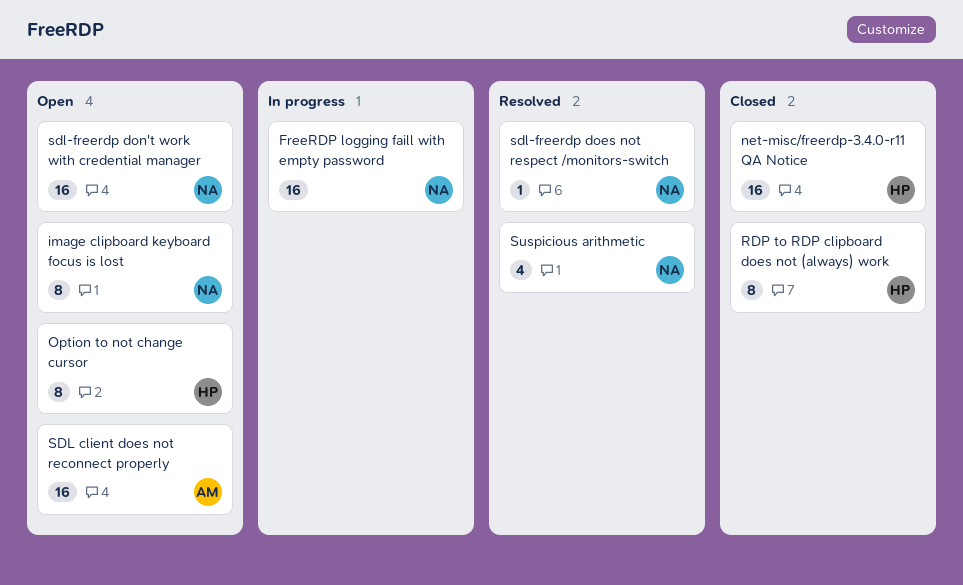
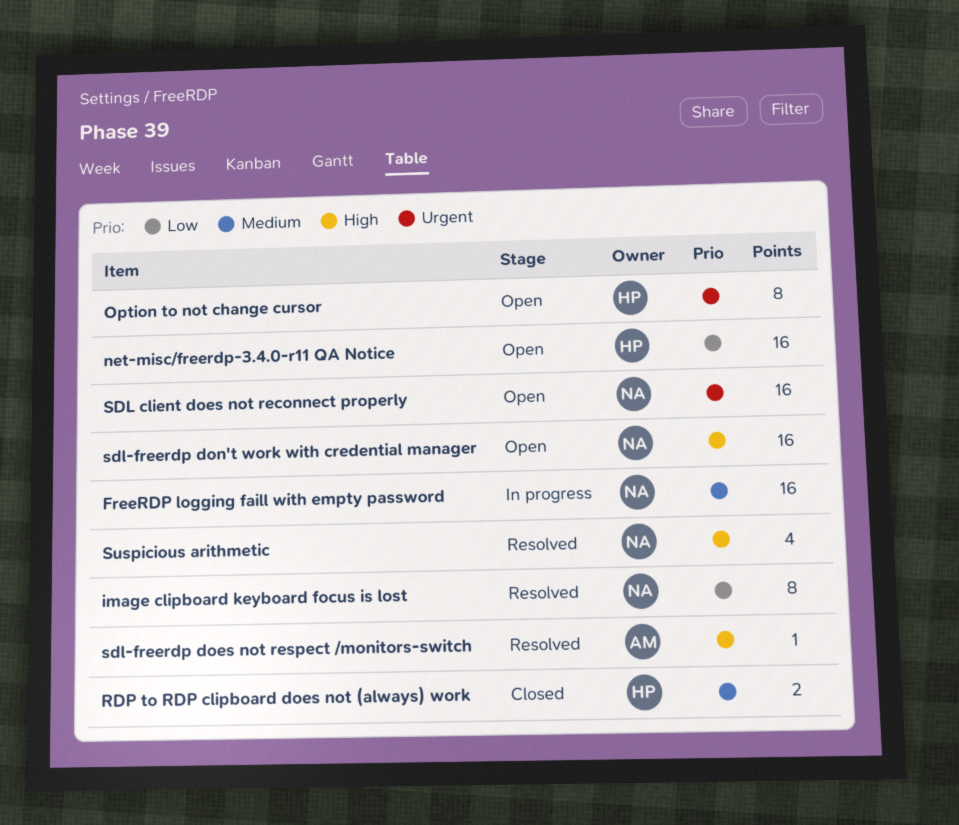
image clipboard keyboard focus is lost, status: Open -> Resolved
net-misc/freerdp-3.4.0-r11 QA Notice, status: Closed -> Open
RDP to RDP clipboard does not (always) work, estimate: 8 -> 2
SDL client does not reconnect properly, owner: AM -> NA
sdl-freerdp does not respect /monitors-switch, owner: NA -> AM

